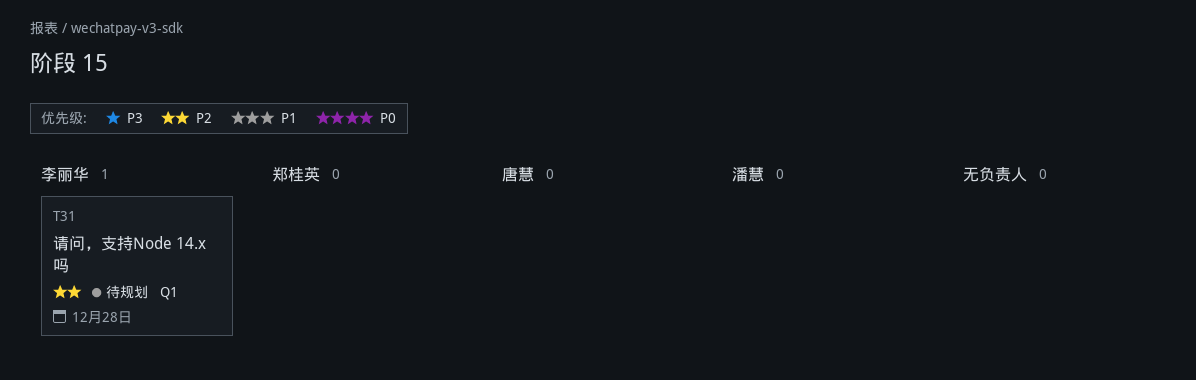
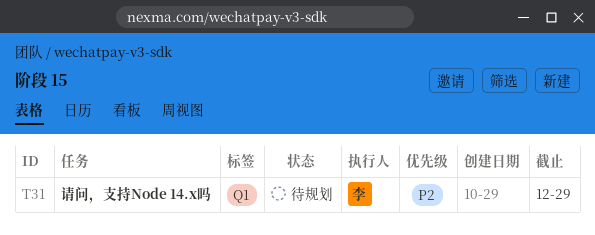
T31, due: Dec 28 -> Dec 29

